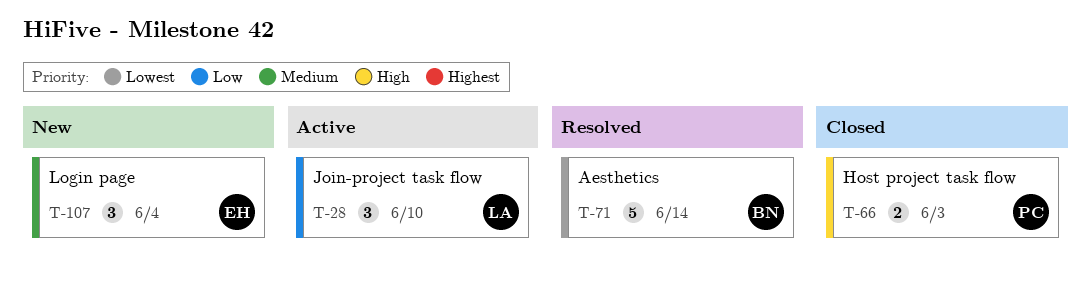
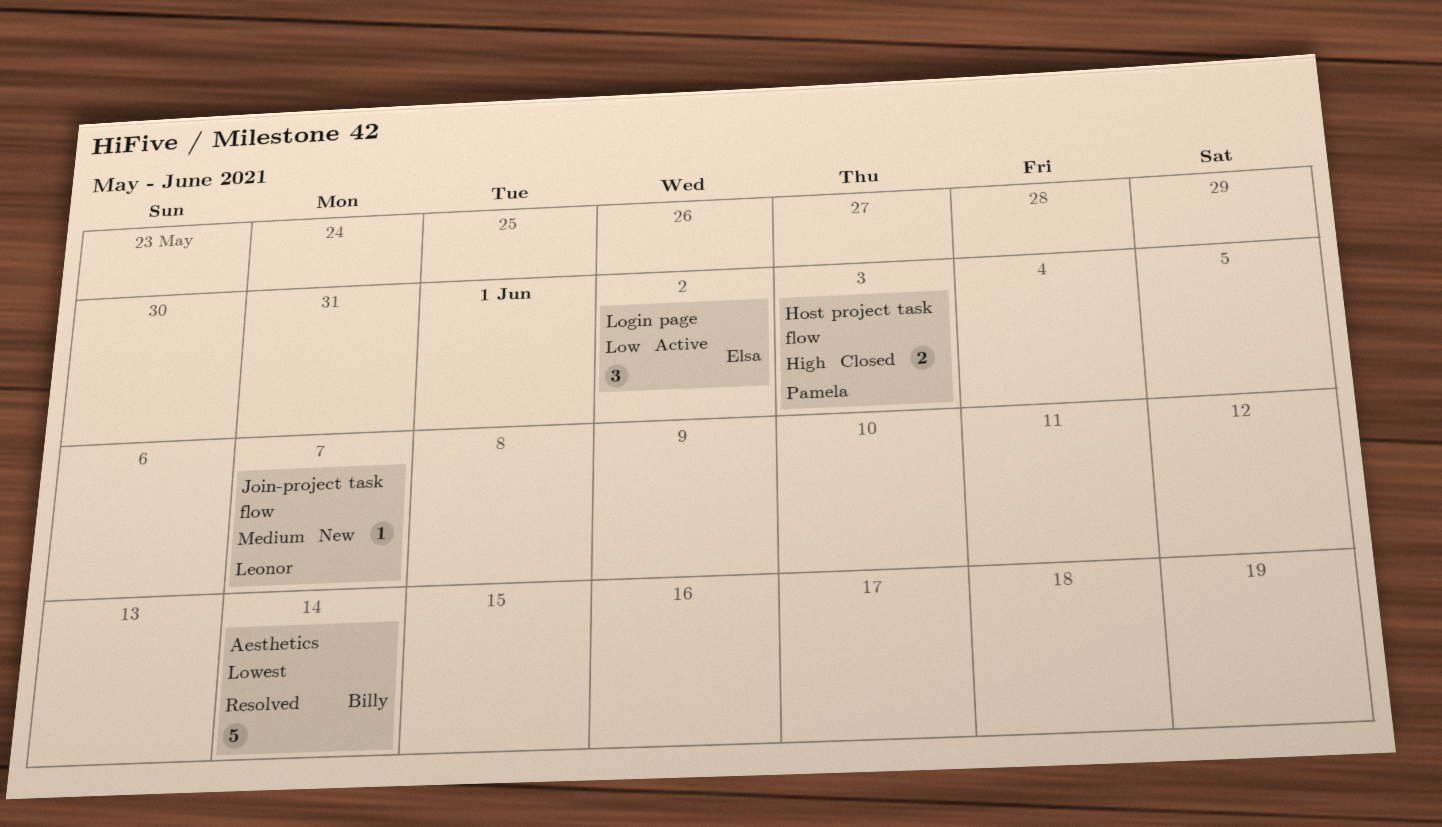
Join-project task flow, status: Active -> New
Join-project task flow, priority: Low -> Medium
Join-project task flow, estimate: 3 -> 1
Join-project task flow, due: Jun 10 -> Jun 7
Login page, status: New -> Active
Login page, priority: Medium -> Low
Login page, due: Jun 4 -> Jun 2

